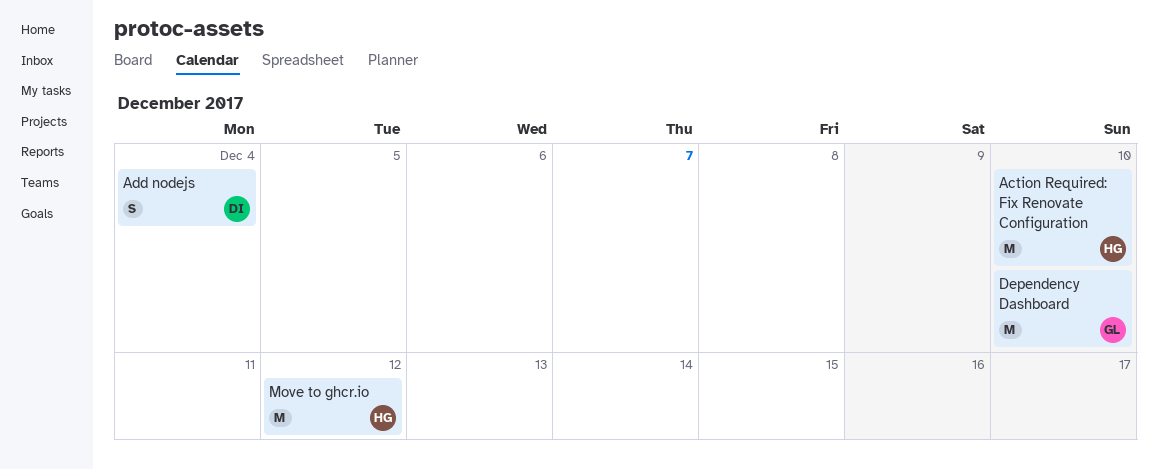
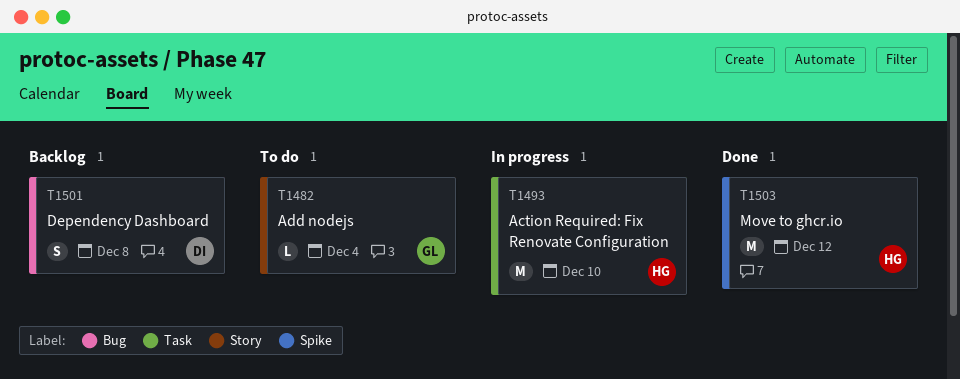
Add nodejs, owner: DI -> GL
Add nodejs, estimate: S -> L
Dependency Dashboard, owner: GL -> DI
Dependency Dashboard, estimate: M -> S
Dependency Dashboard, due: Dec 10 -> Dec 8

